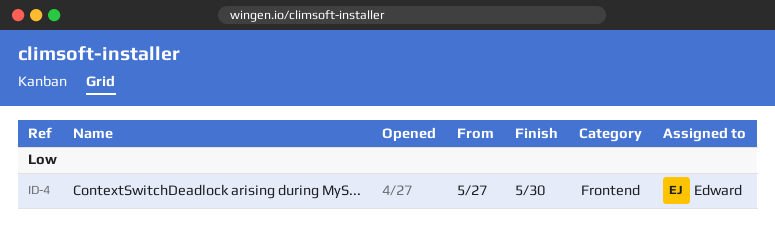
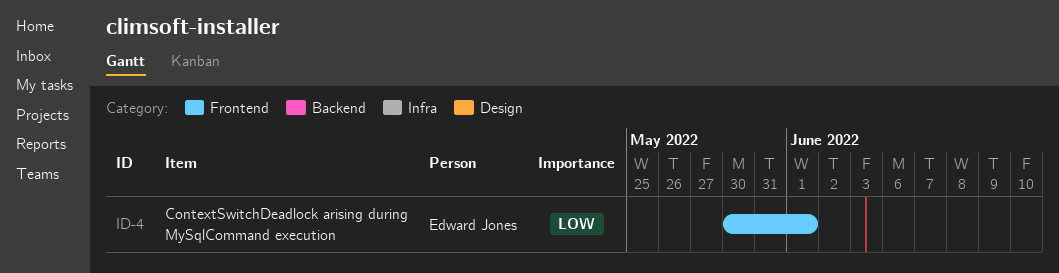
ID-4, start: May 27 -> May 30
ID-4, due: May 30 -> Jun 1

